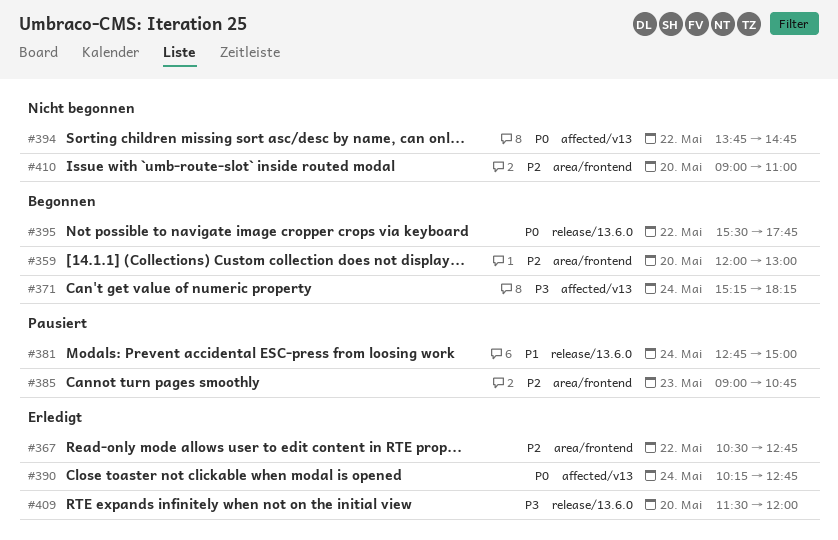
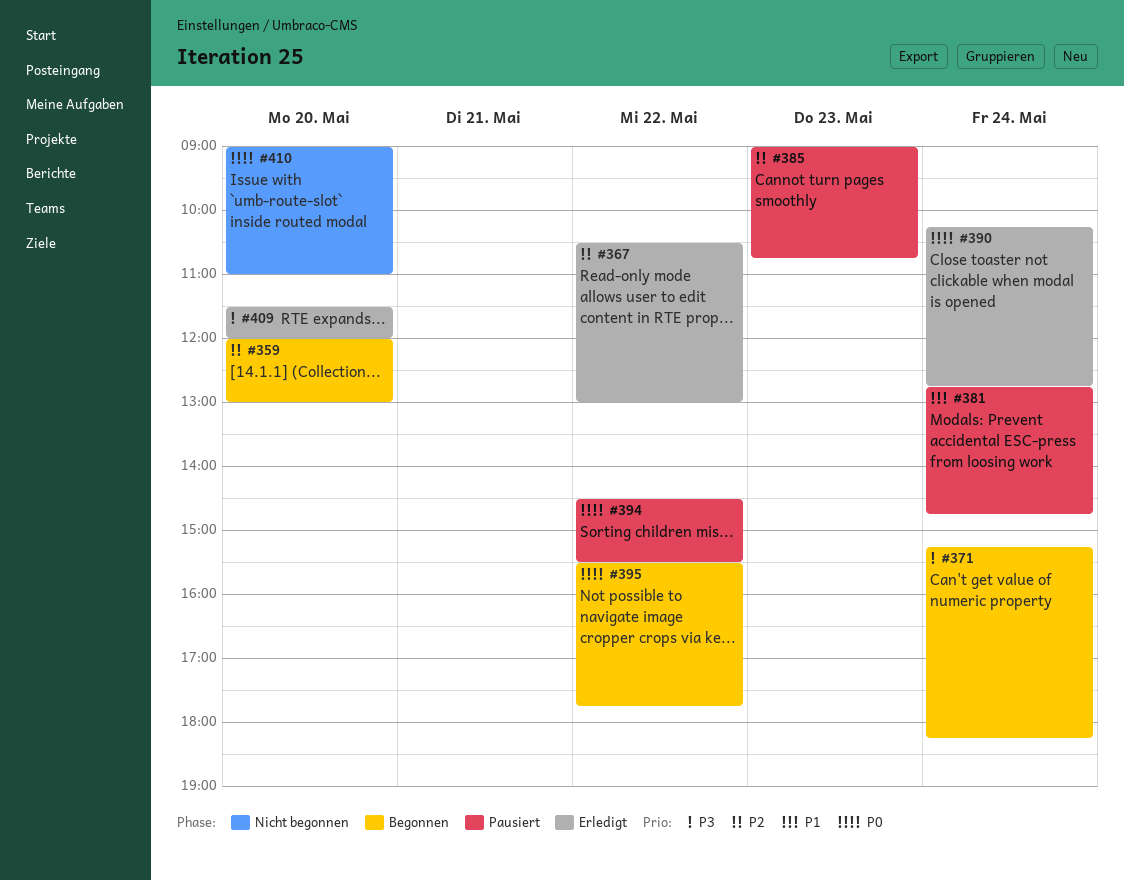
#367, ends: 12:45 -> 13:00
#381, ends: 15:00 -> 14:45
#394, status: Nicht begonnen -> Pausiert
#394, begins: 13:45 -> 14:30
#394, ends: 14:45 -> 15:30
#410, priority: P2 -> P0

